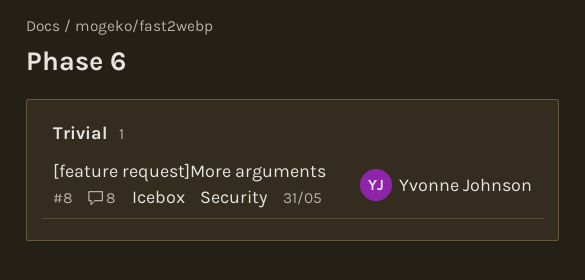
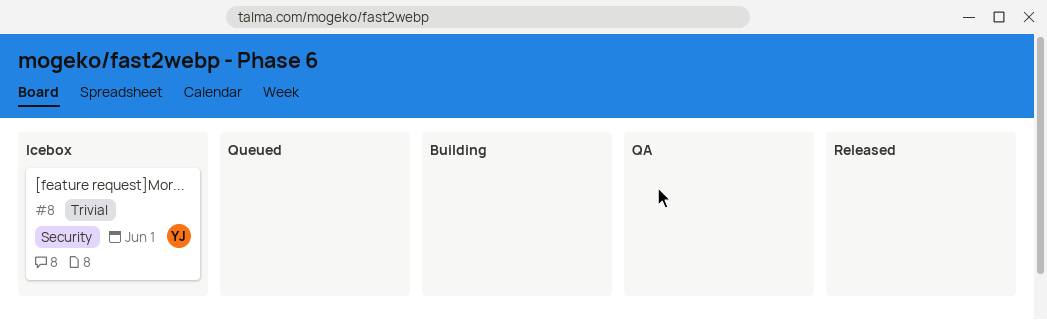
#8, due: May 31 -> Jun 1

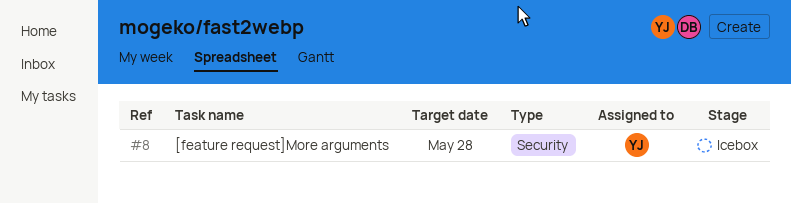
#8, due: Jun 1 -> May 28

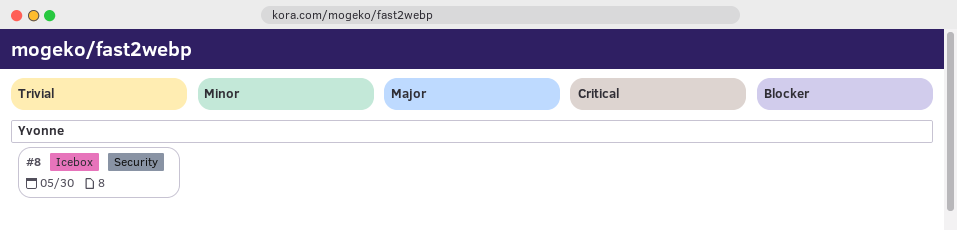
#8, due: May 28 -> May 30

